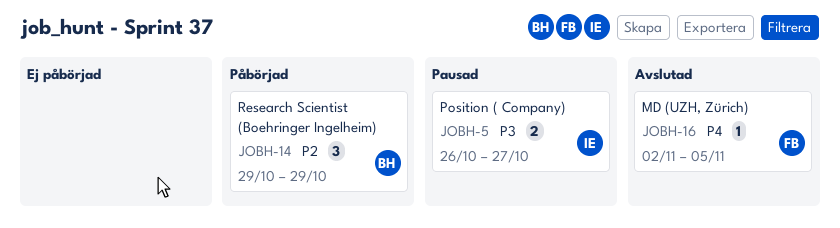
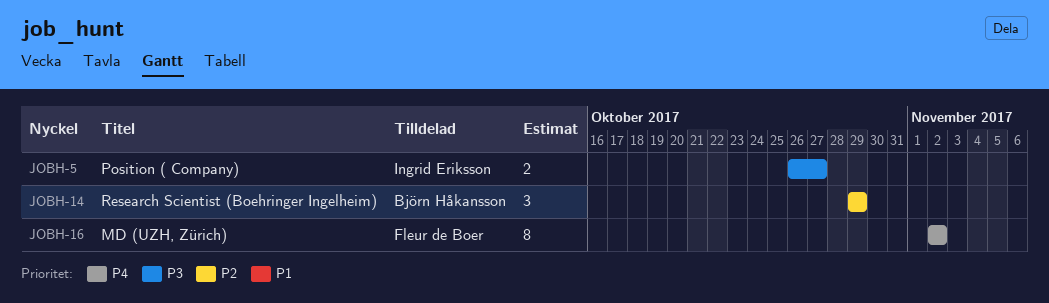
JOBH-16, estimate: 1 -> 8
JOBH-16, due: Nov 5 -> Nov 2

